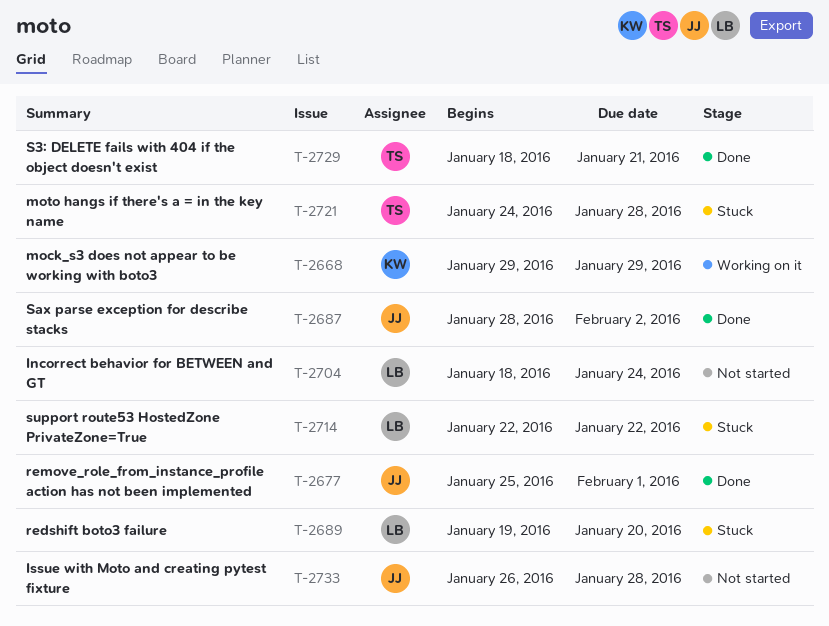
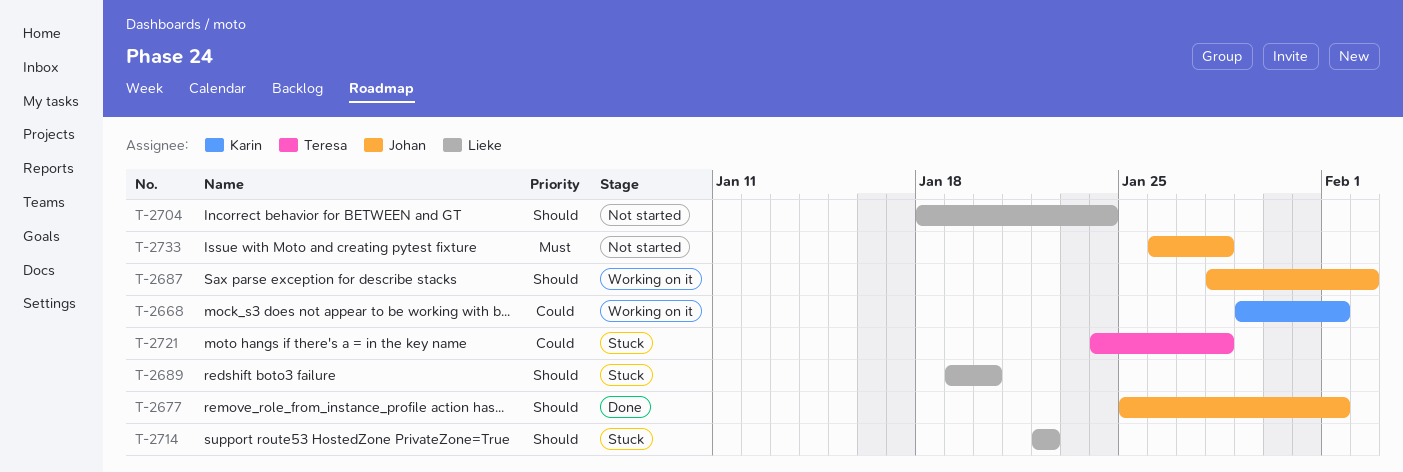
T-2668, due: Jan 29 -> Feb 1
T-2687, status: Done -> Working on it
T-2729: present -> none

